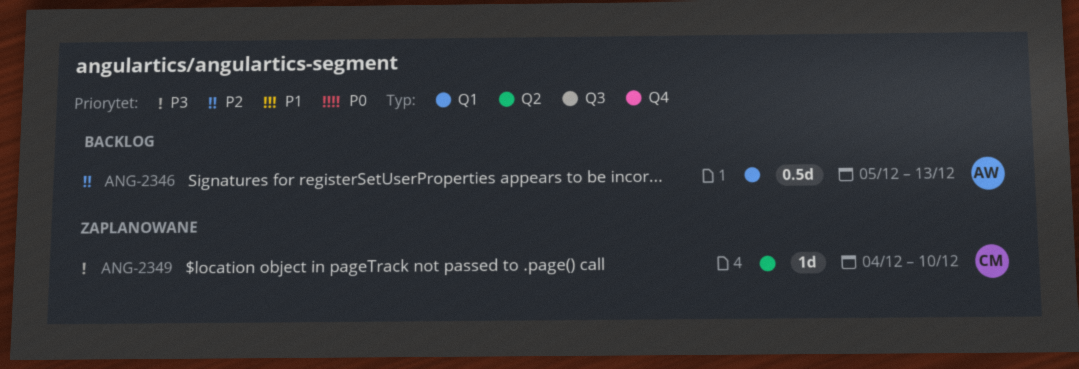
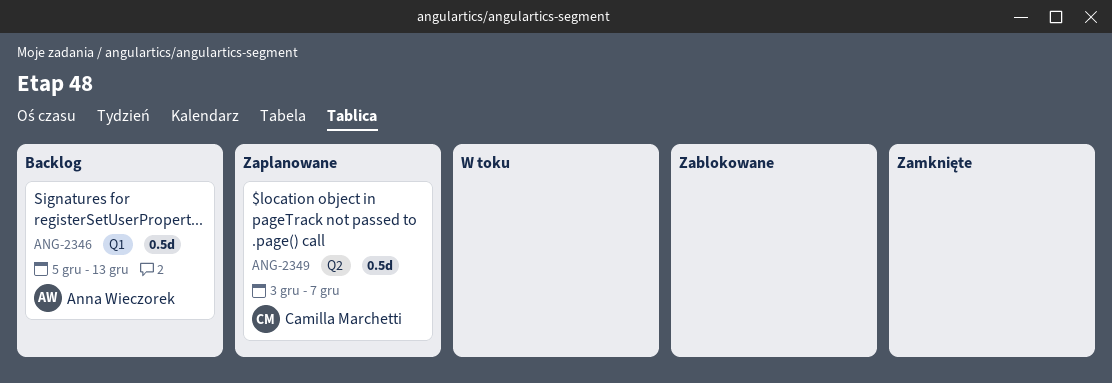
ANG-2349, estimate: 1d -> 0.5d
ANG-2349, start: Dec 4 -> Dec 3
ANG-2349, due: Dec 10 -> Dec 7

